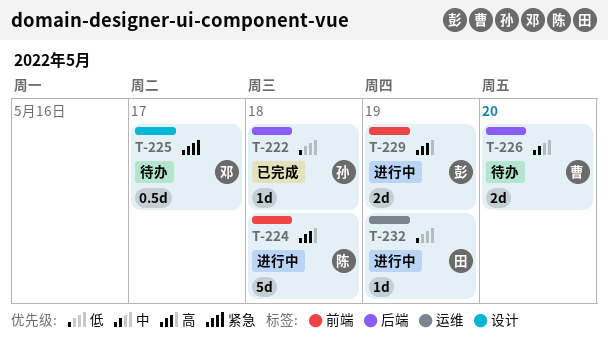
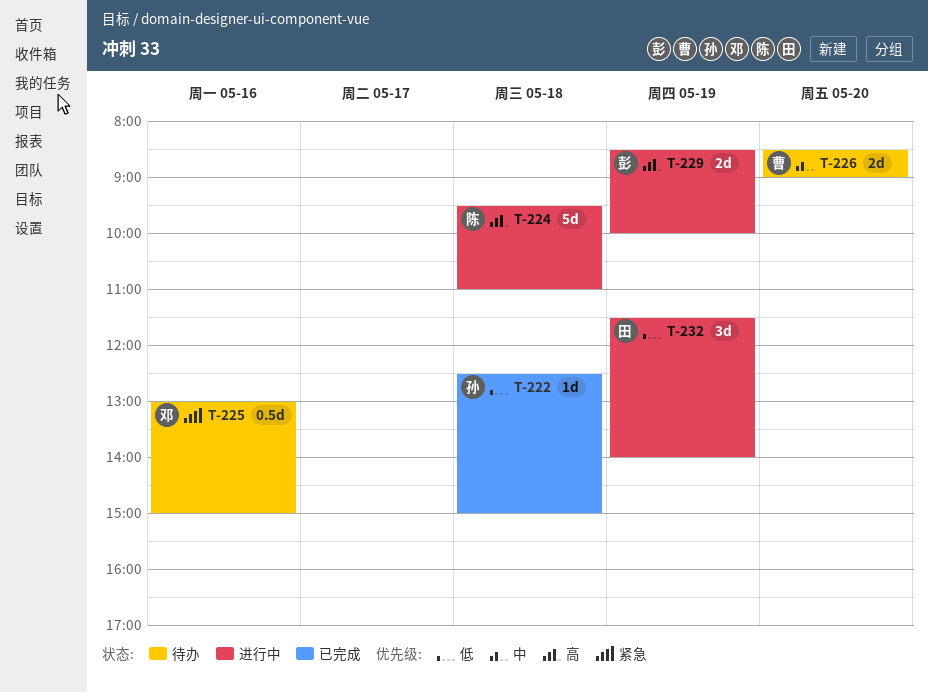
T-225, day: May 17 -> May 16
T-232, estimate: 1d -> 3d

